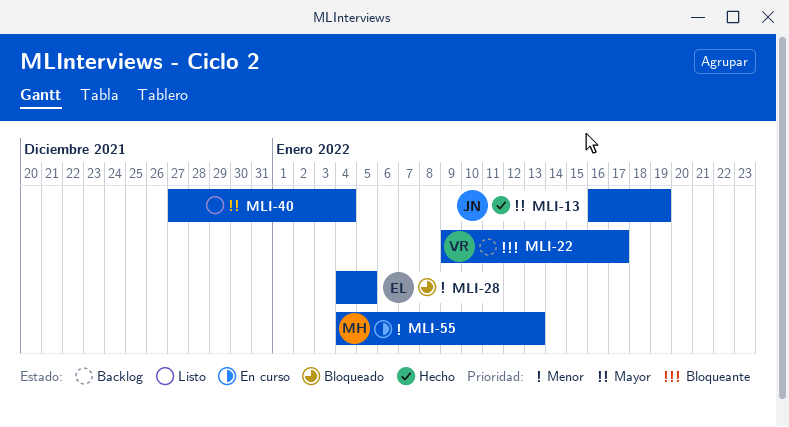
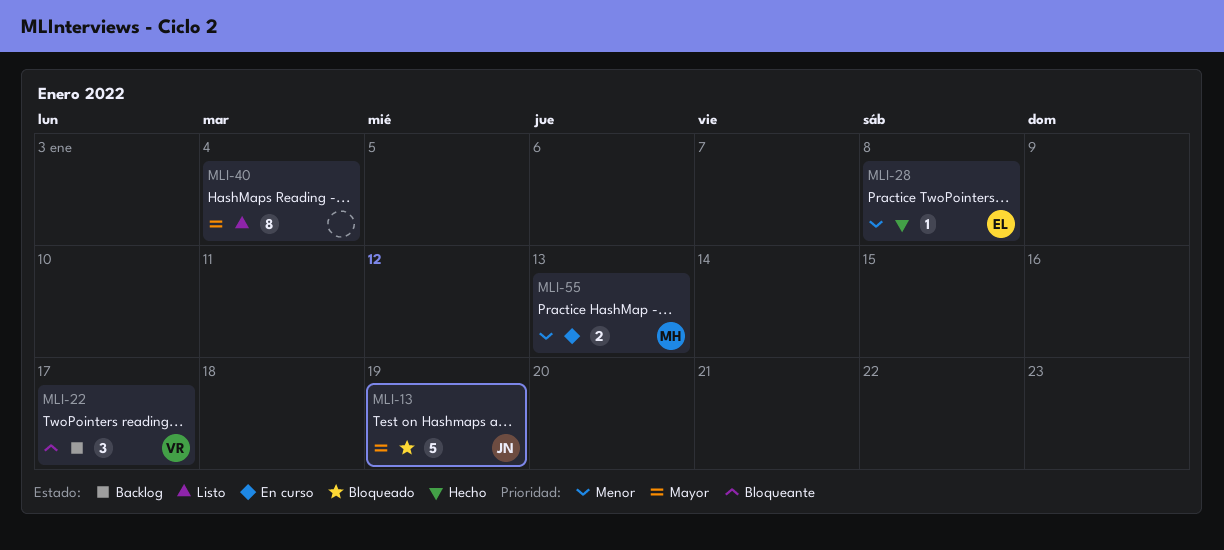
MLI-13, status: Hecho -> Bloqueado
MLI-28, status: Bloqueado -> Hecho
MLI-28, due: Jan 5 -> Jan 8

